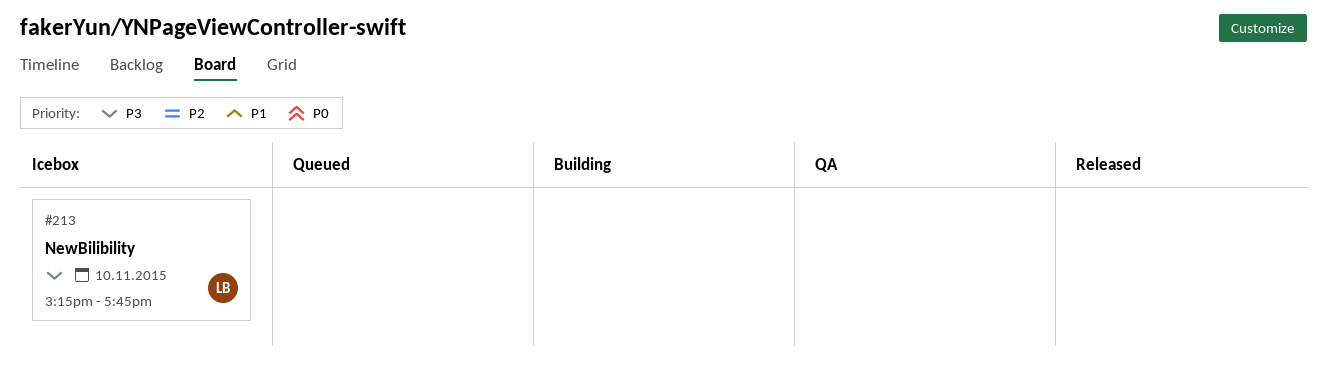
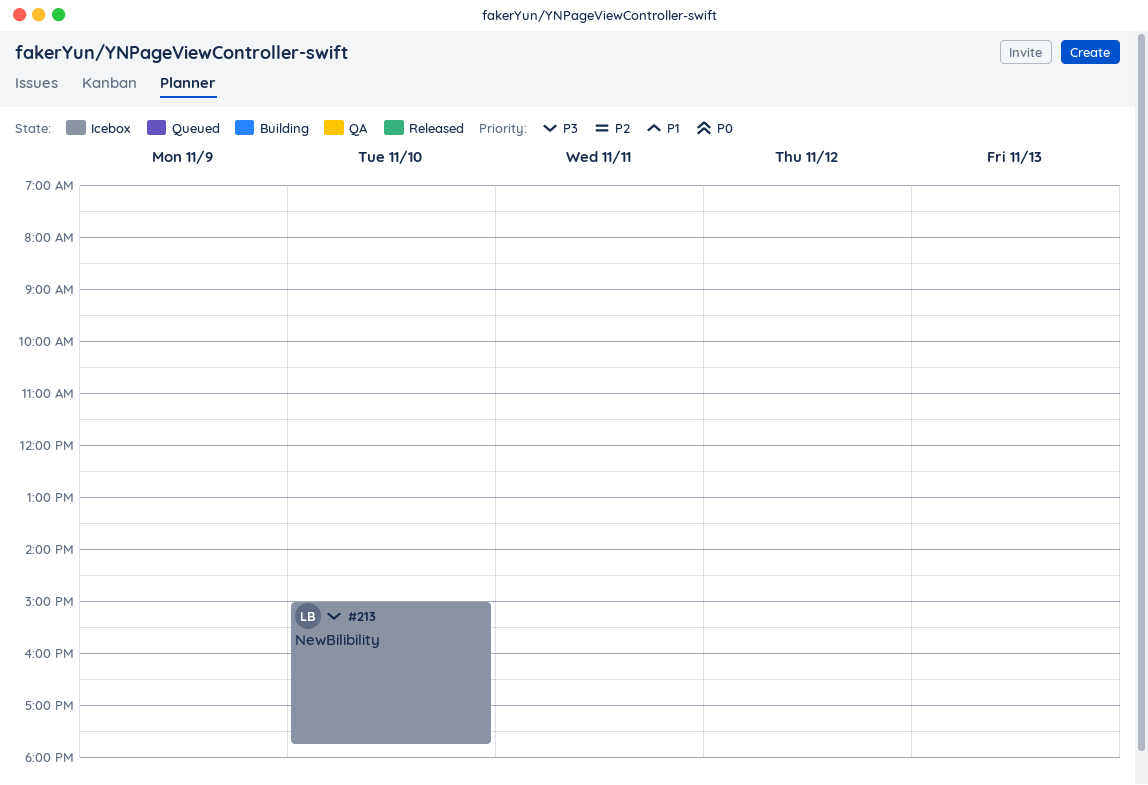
#213, begins: 15:15 -> 15:00

